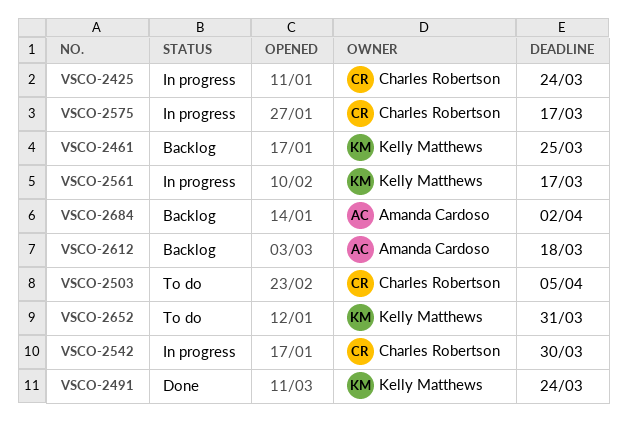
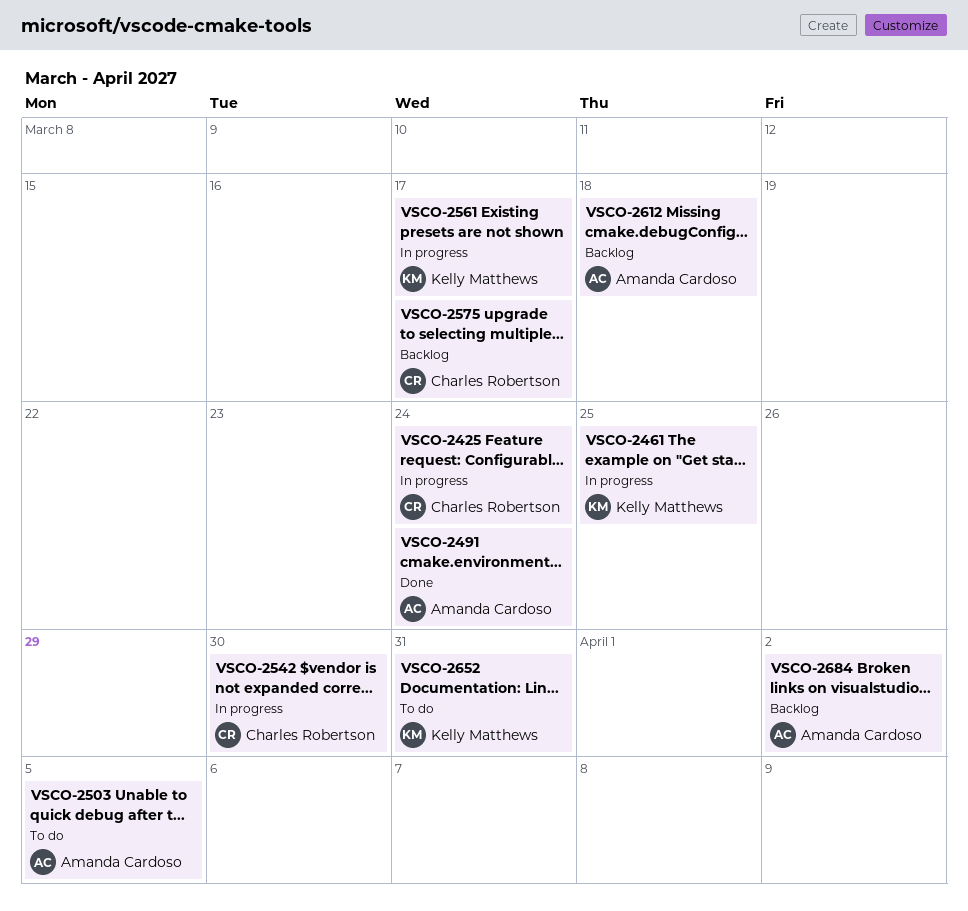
VSCO-2461, status: Backlog -> In progress
VSCO-2491, owner: Kelly Matthews -> Amanda Cardoso
VSCO-2503, owner: Charles Robertson -> Amanda Cardoso
VSCO-2575, status: In progress -> Backlog

